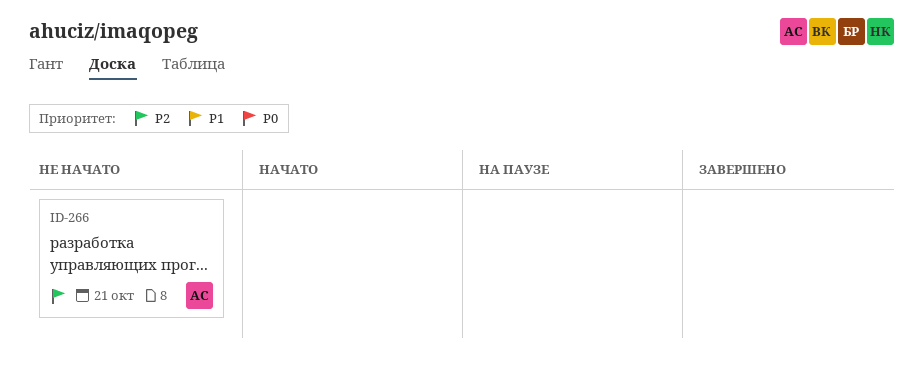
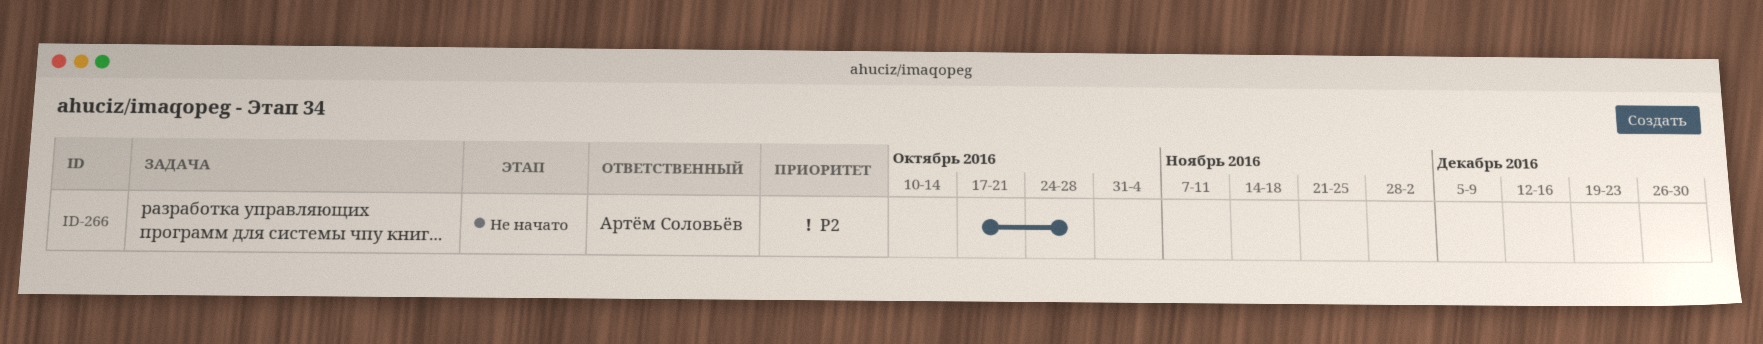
ID-266, due: Oct 21 -> Oct 28

